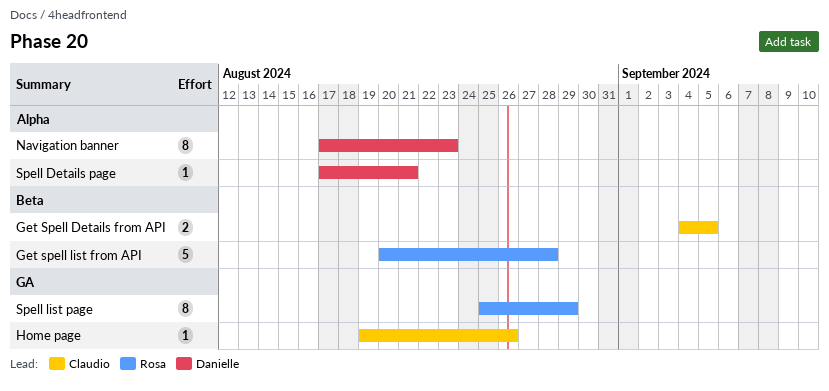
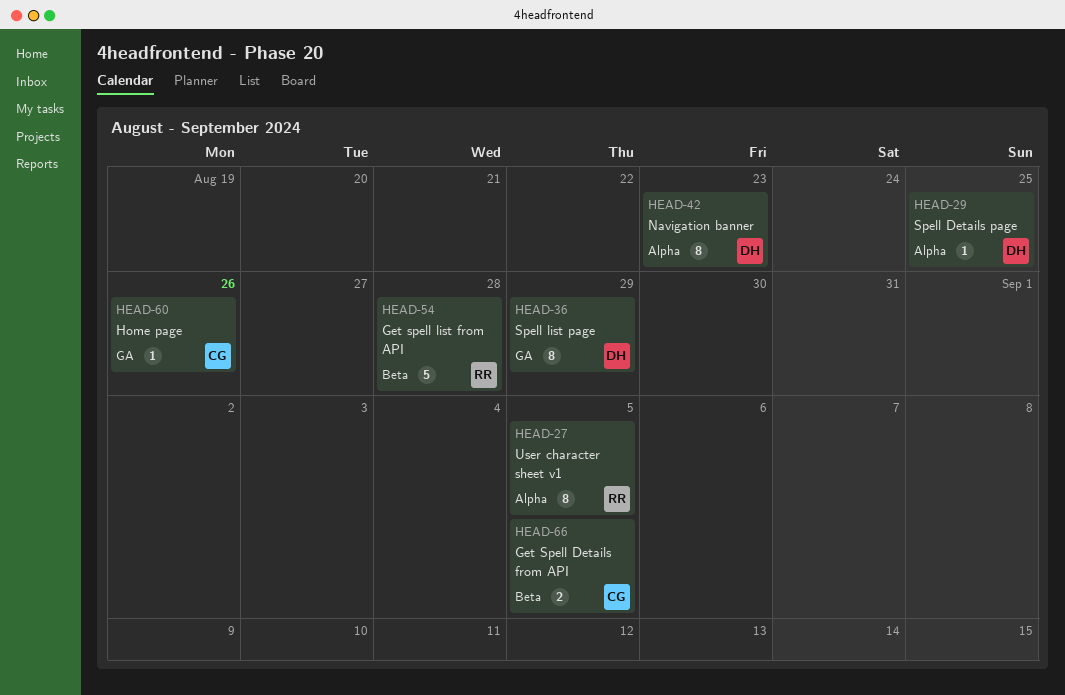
Spell Details page, due: Aug 21 -> Aug 25
Spell list page, owner: Rosa -> Danielle
User character sheet v1: none -> present

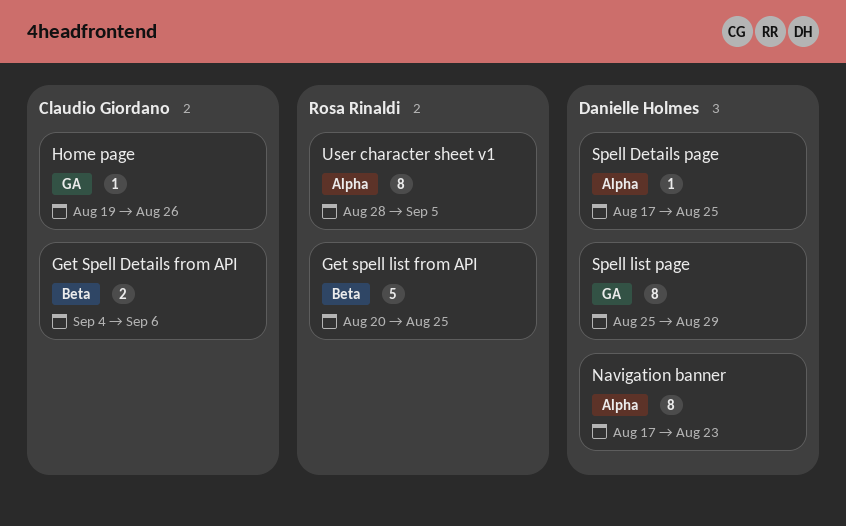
Get Spell Details from API, due: Sep 5 -> Sep 6
Get spell list from API, due: Aug 28 -> Aug 25

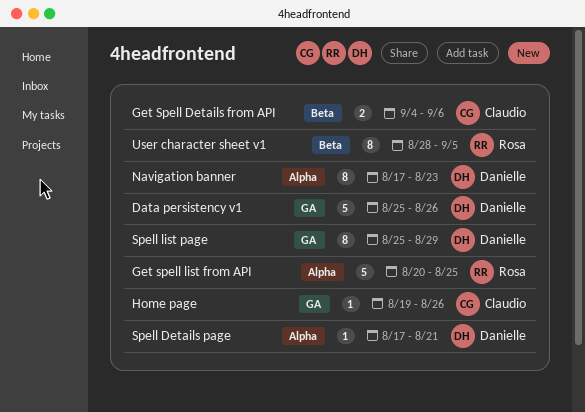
Data persistency v1: none -> present
Get spell list from API, label: Beta -> Alpha
Spell Details page, due: Aug 25 -> Aug 21
User character sheet v1, label: Alpha -> Beta

